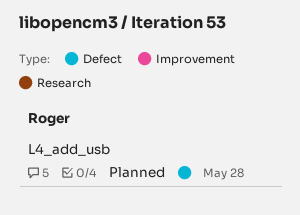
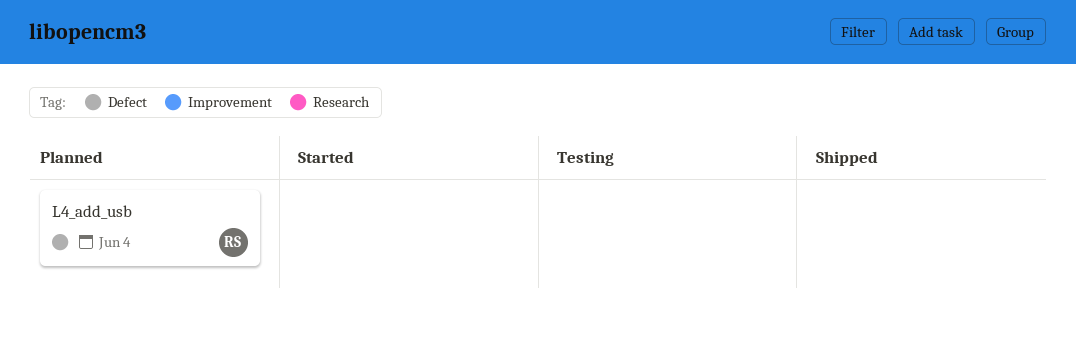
L4_add_usb, due: May 28 -> Jun 4

